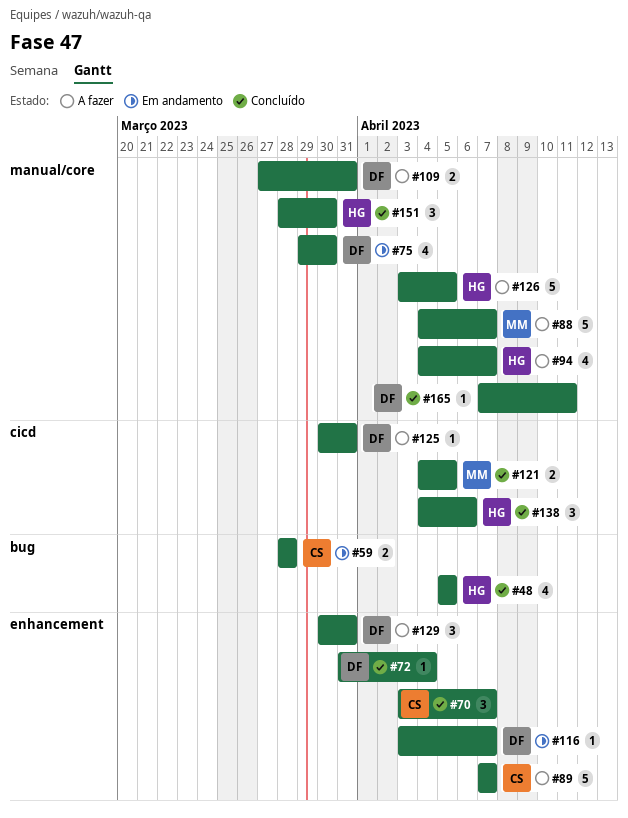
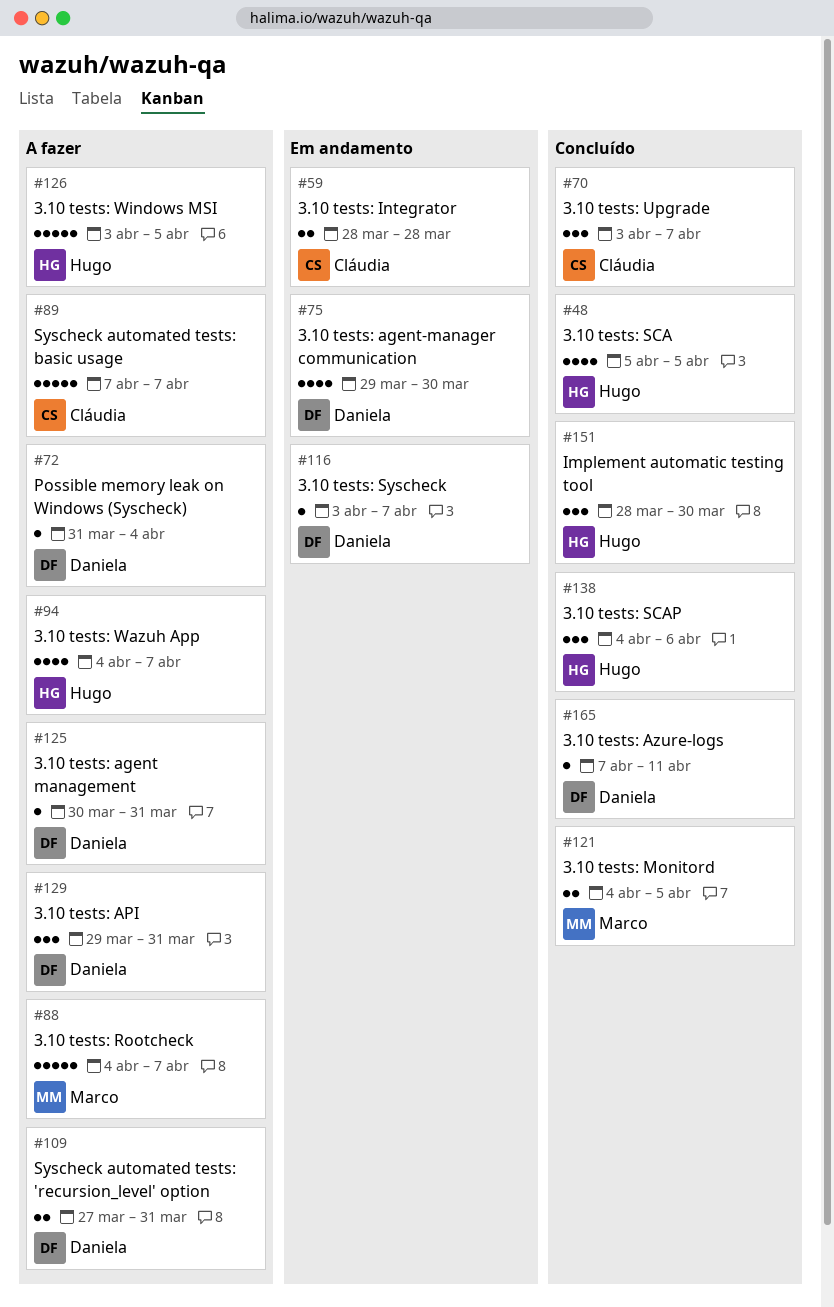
#72, status: Concluído -> A fazer
#129, start: Mar 30 -> Mar 29

